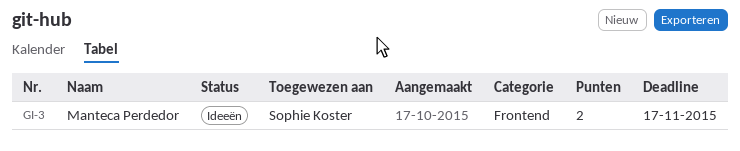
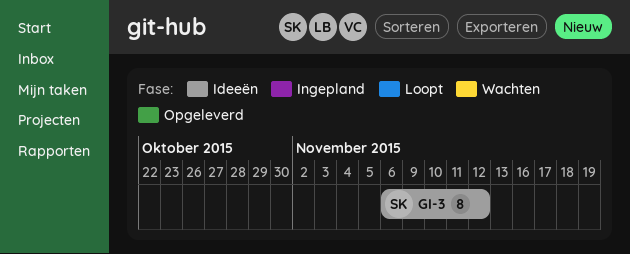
GI-3, estimate: 2 -> 8
GI-3, due: Nov 17 -> Nov 12

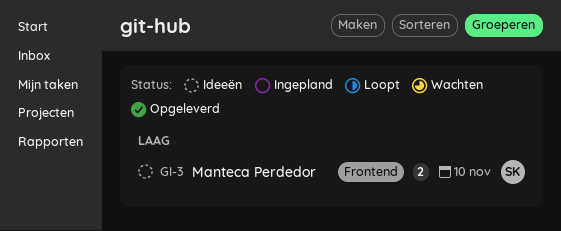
GI-3, estimate: 8 -> 2
GI-3, due: Nov 12 -> Nov 10

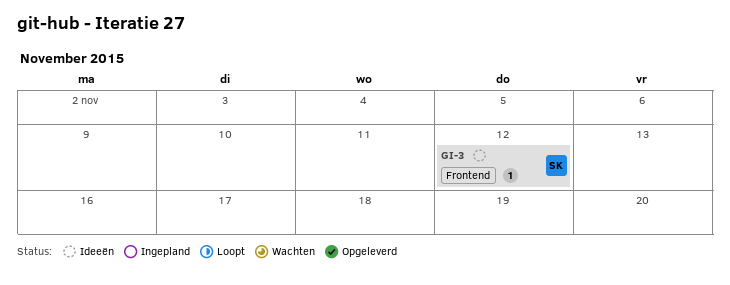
GI-3, estimate: 2 -> 1
GI-3, due: Nov 10 -> Nov 12

